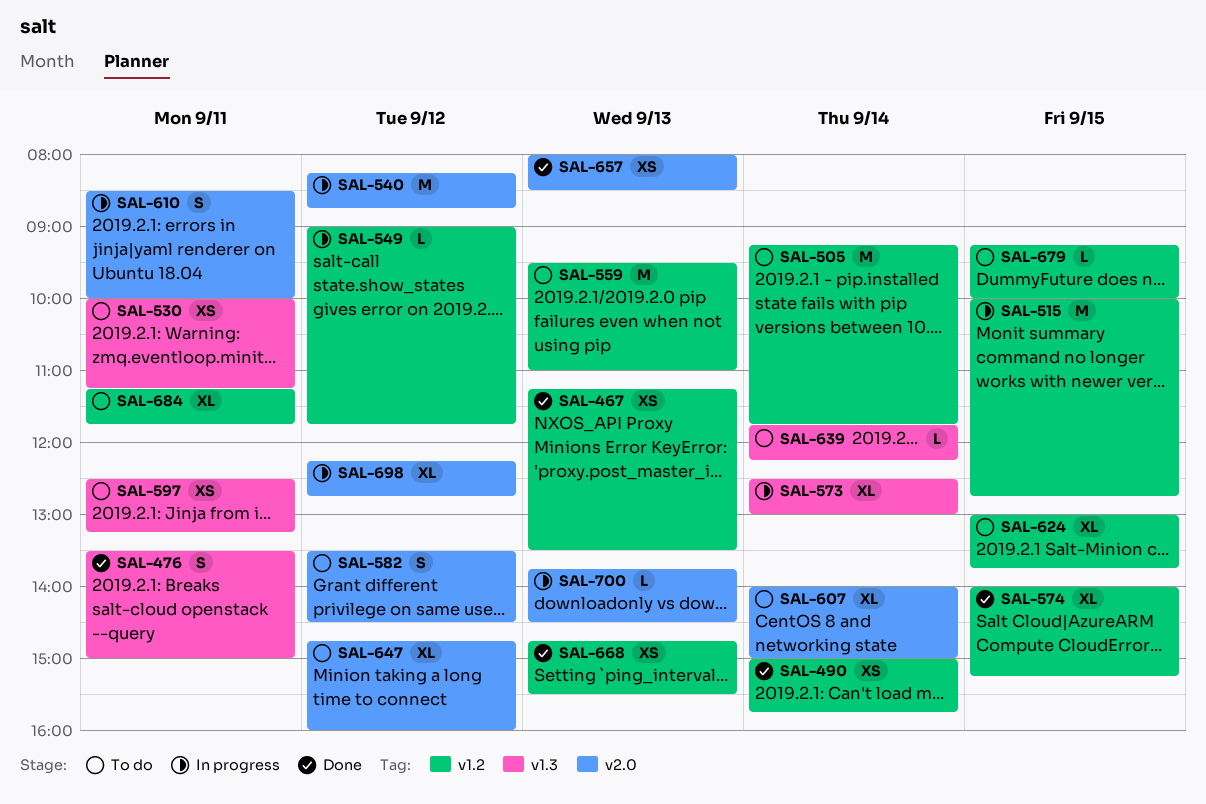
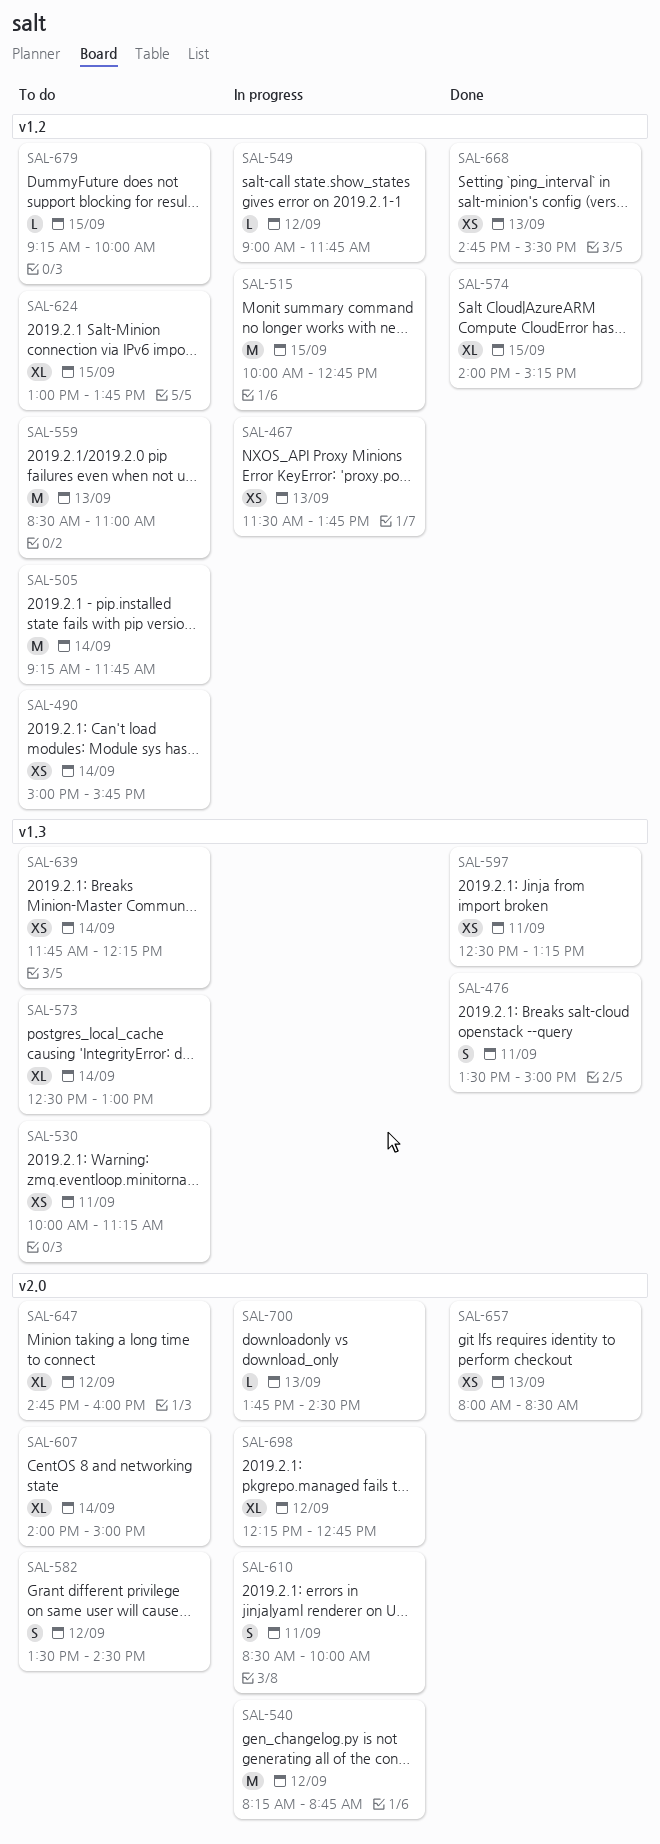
SAL-467, status: Done -> In progress
SAL-467, begins: 11:15 -> 11:30
SAL-467, ends: 13:30 -> 13:45
SAL-490, status: Done -> To do
SAL-559, begins: 09:30 -> 08:30
SAL-573, status: In progress -> To do
SAL-597, status: To do -> Done
SAL-639, estimate: L -> XS
SAL-684: present -> none

